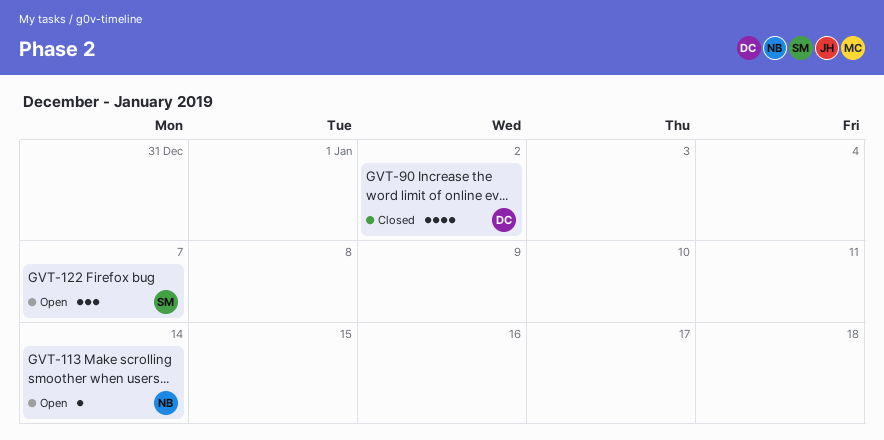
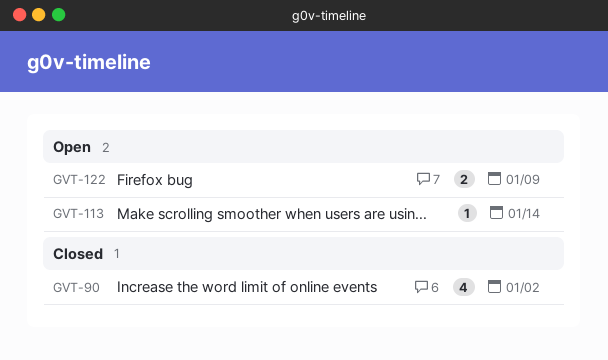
GVT-122, estimate: 3 -> 2
GVT-122, due: Jan 7 -> Jan 9

